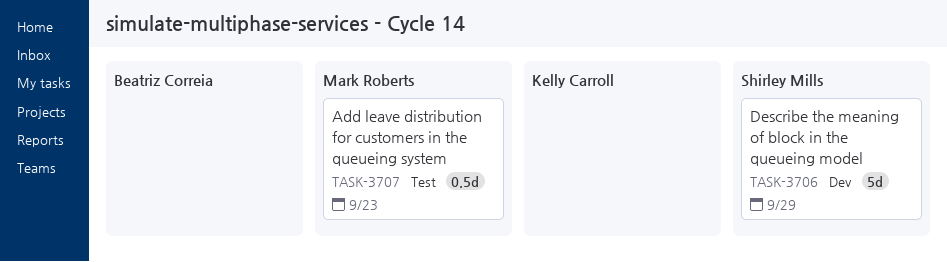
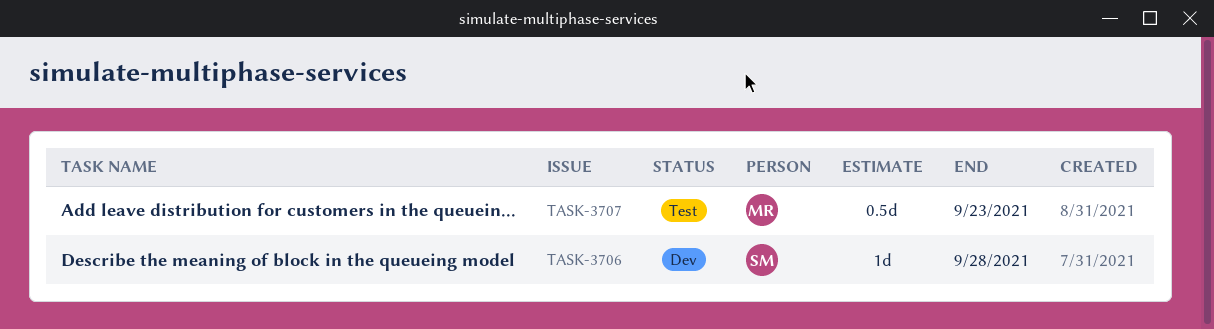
TASK-3706, estimate: 5d -> 1d
TASK-3706, due: Sep 29 -> Sep 28

